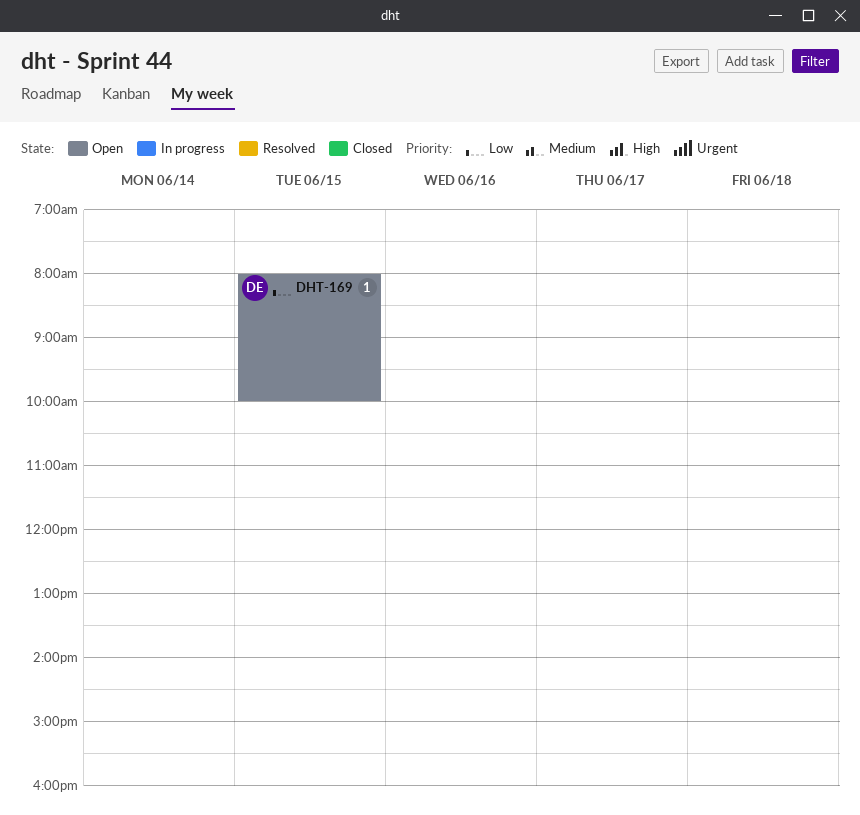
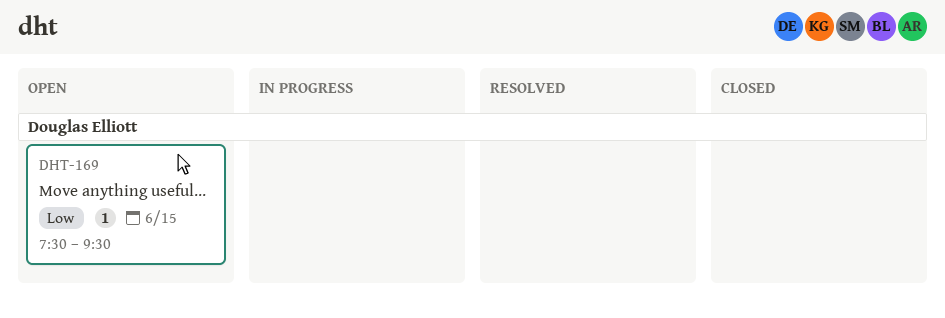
DHT-169, begins: 08:00 -> 07:30
DHT-169, ends: 10:00 -> 09:30

